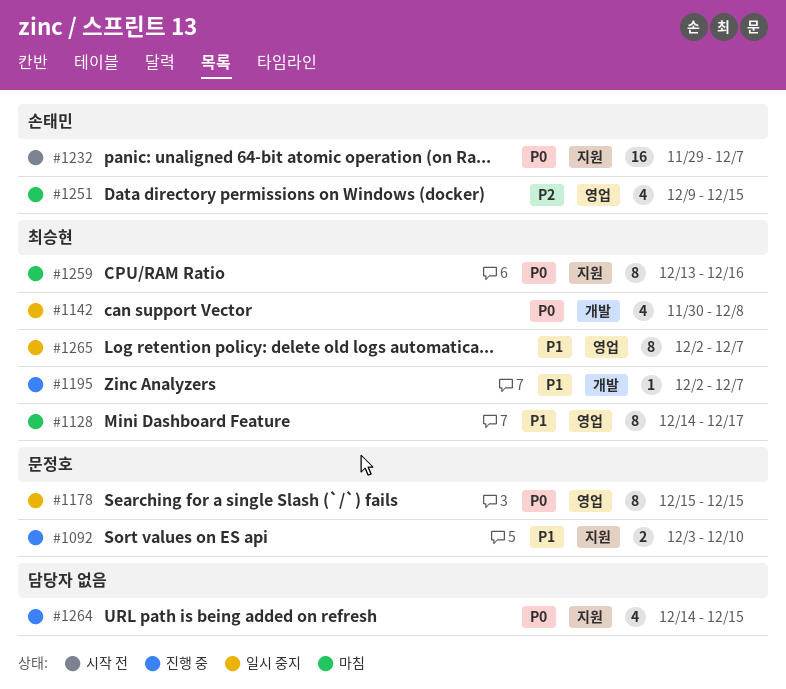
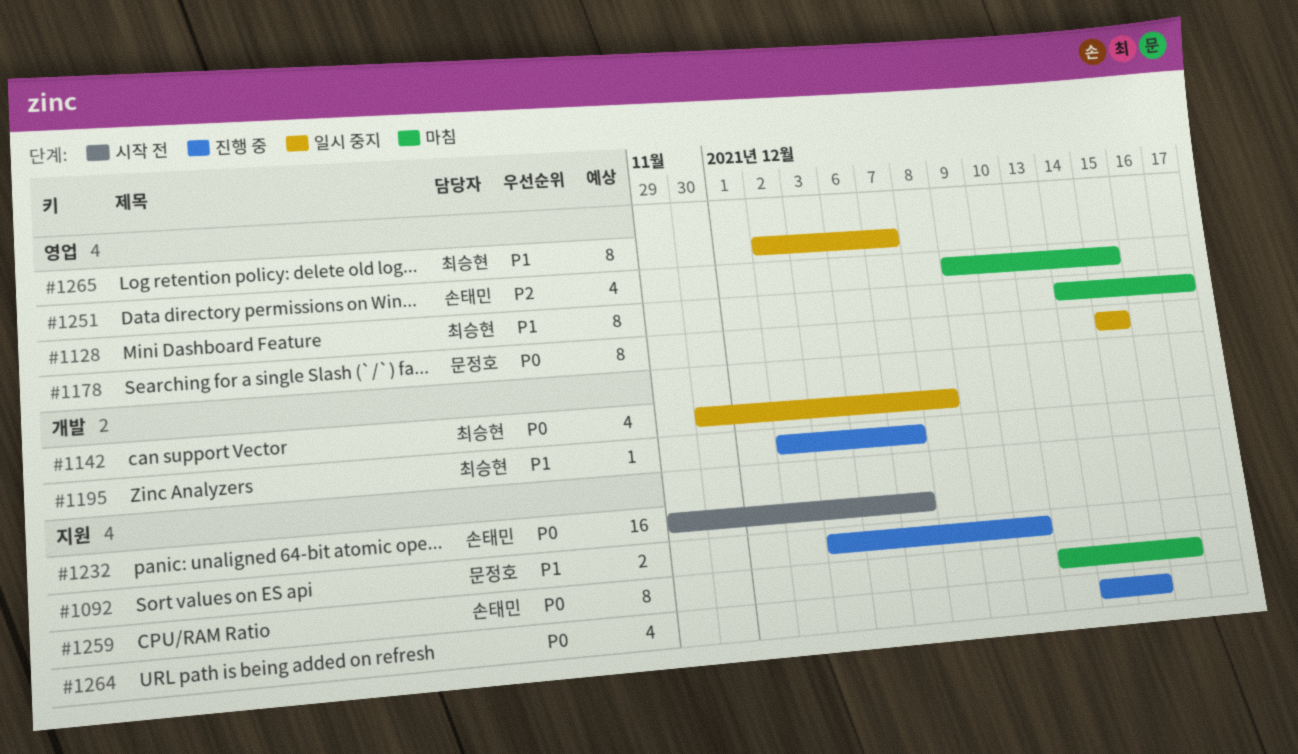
#1259, owner: 최승현 -> 손태민

